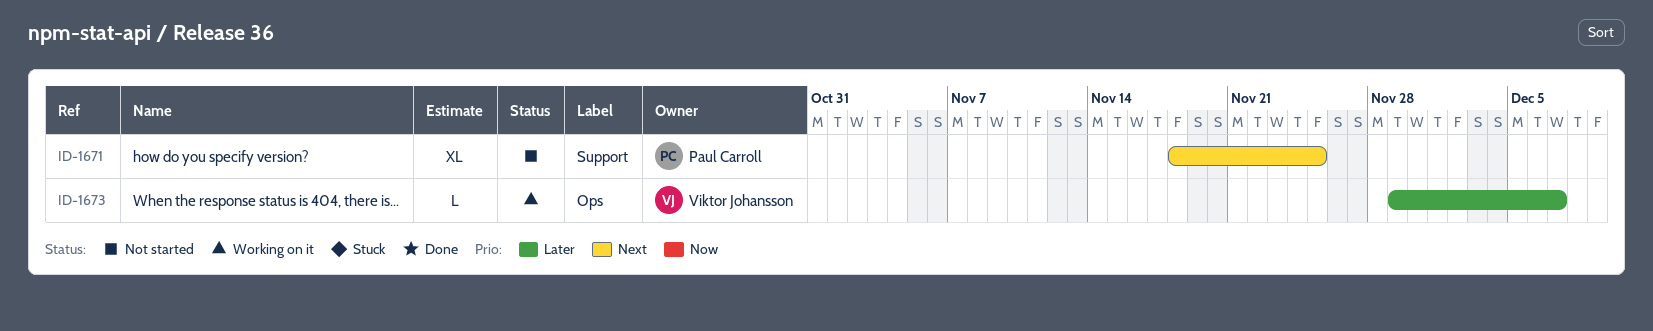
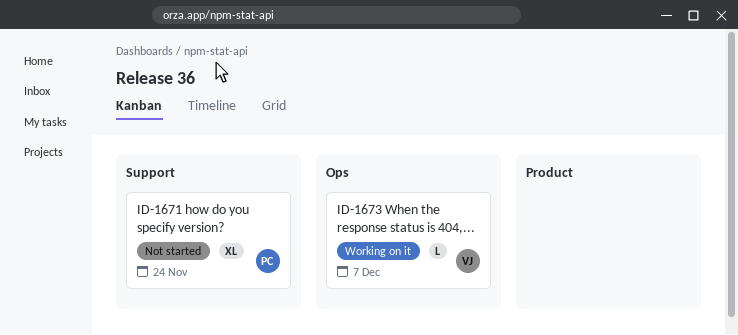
ID-1671, due: Nov 25 -> Nov 24

